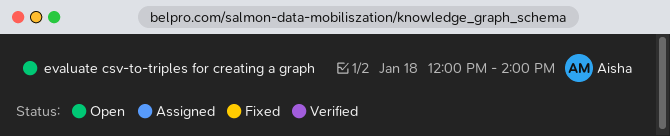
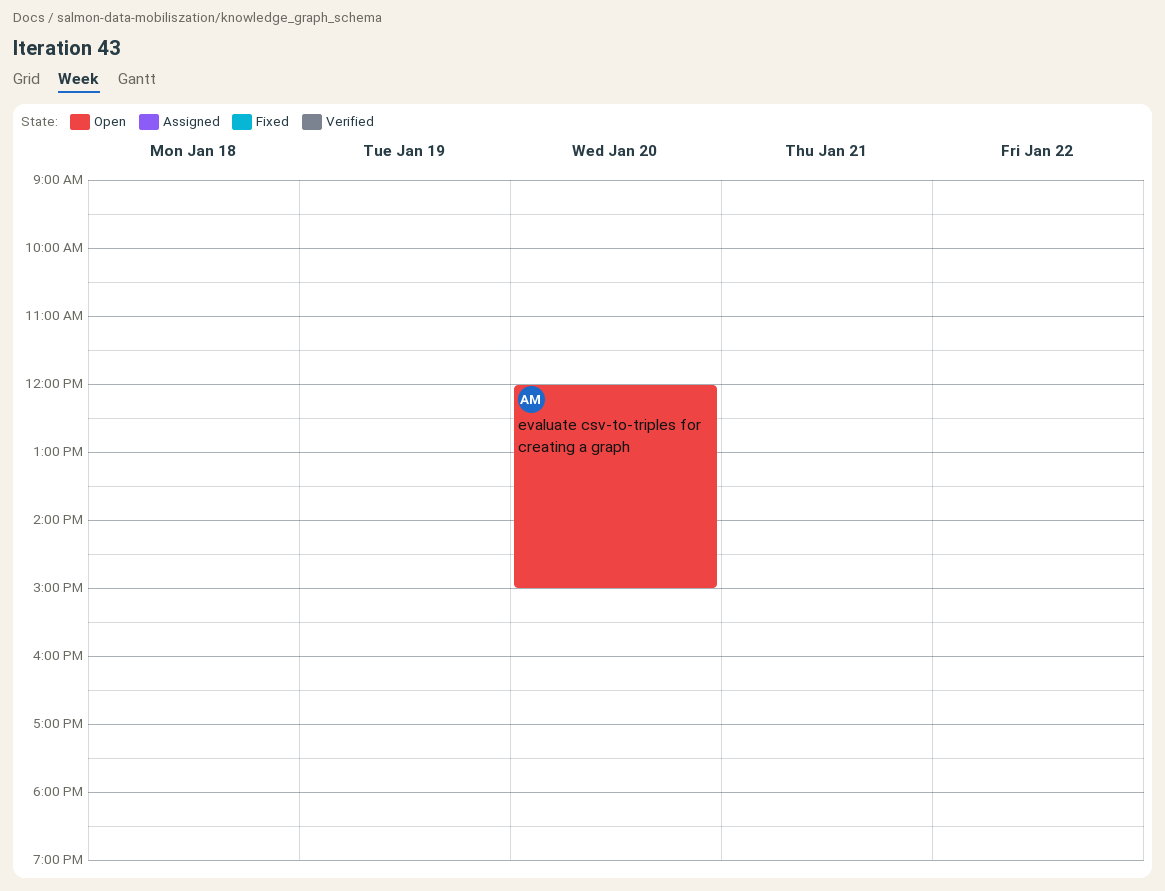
evaluate csv-to-triples for creating a graph, day: Jan 18 -> Jan 20
evaluate csv-to-triples for creating a graph, ends: 14:00 -> 15:00

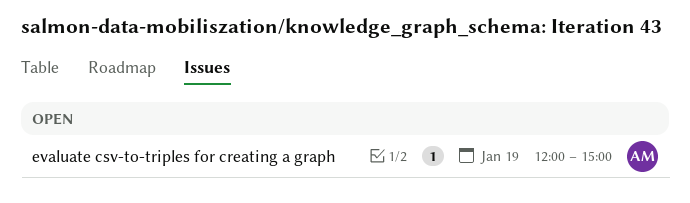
evaluate csv-to-triples for creating a graph, day: Jan 20 -> Jan 19

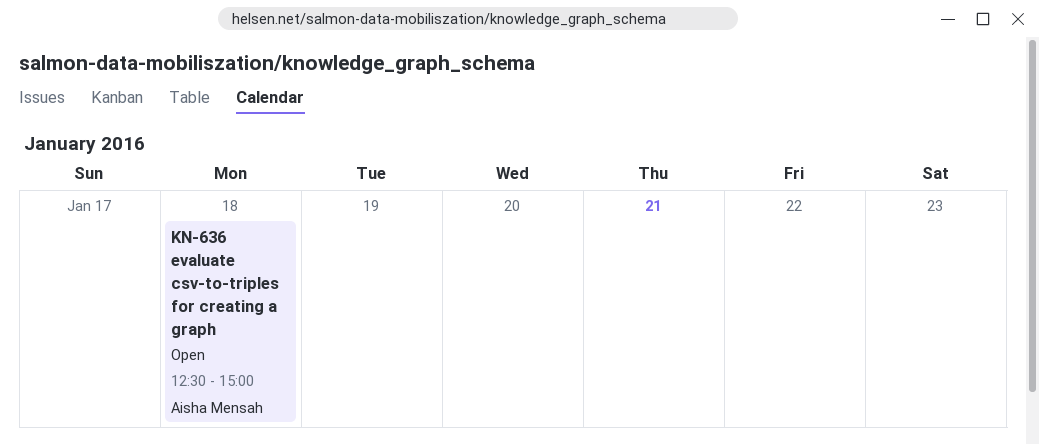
evaluate csv-to-triples for creating a graph, day: Jan 19 -> Jan 18
evaluate csv-to-triples for creating a graph, begins: 12:00 -> 12:30

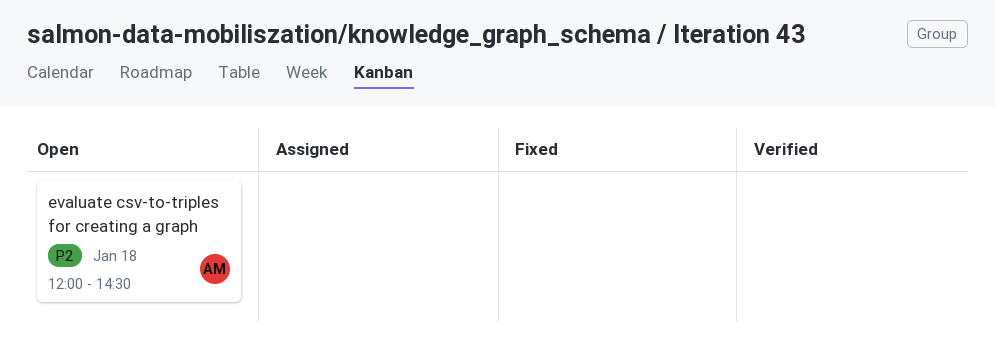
evaluate csv-to-triples for creating a graph, begins: 12:30 -> 12:00
evaluate csv-to-triples for creating a graph, ends: 15:00 -> 14:30

